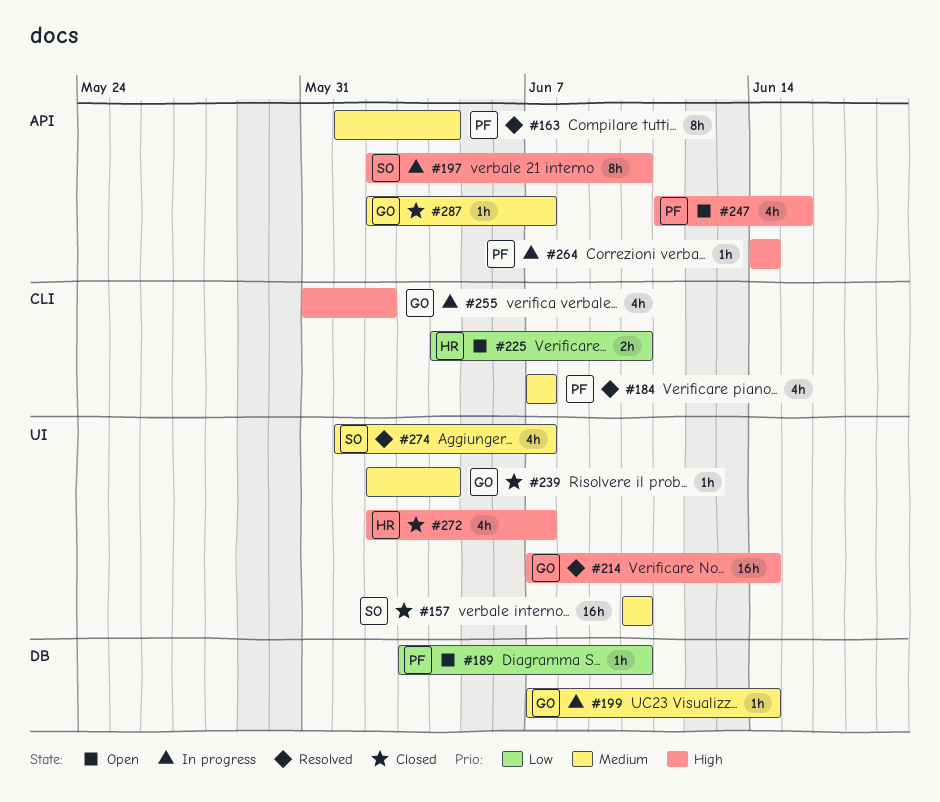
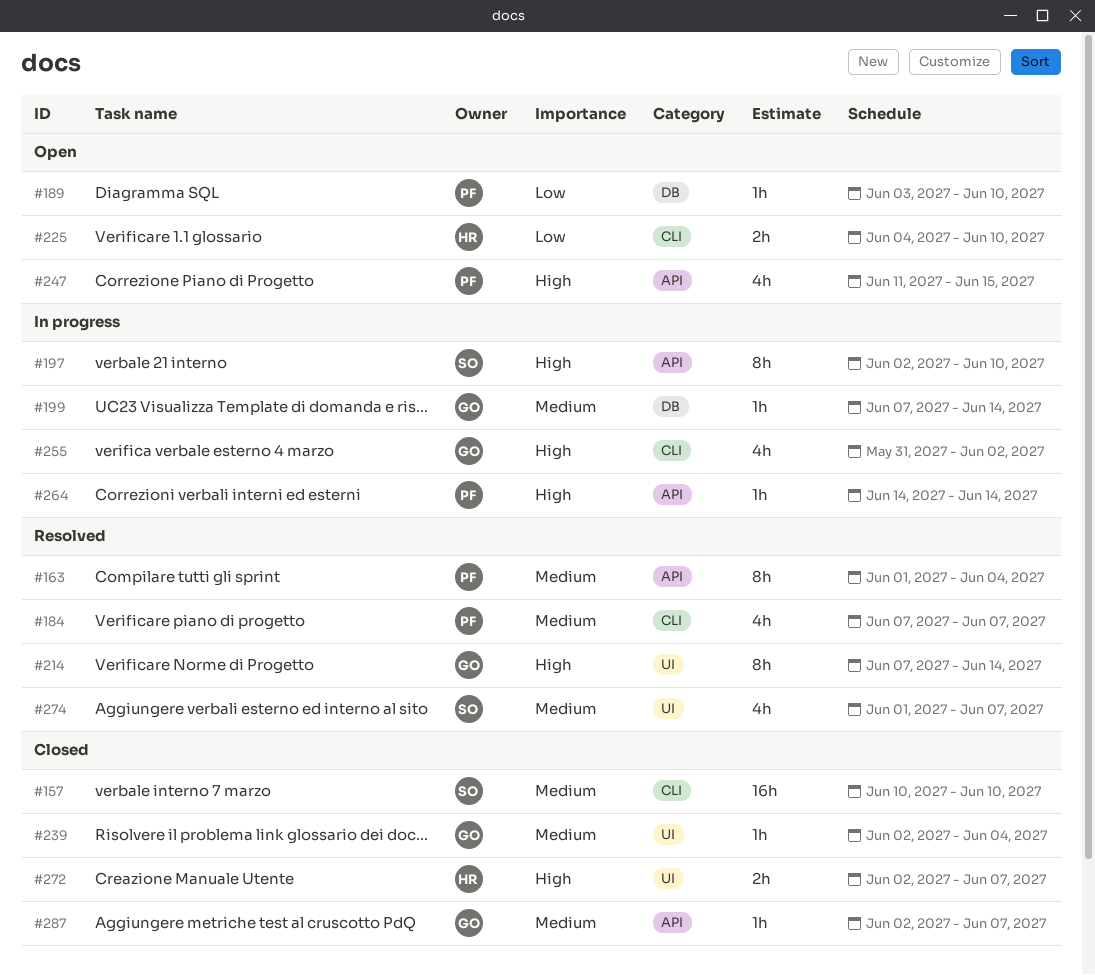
#157, label: UI -> CLI
#214, estimate: 16h -> 8h
#272, estimate: 4h -> 2h

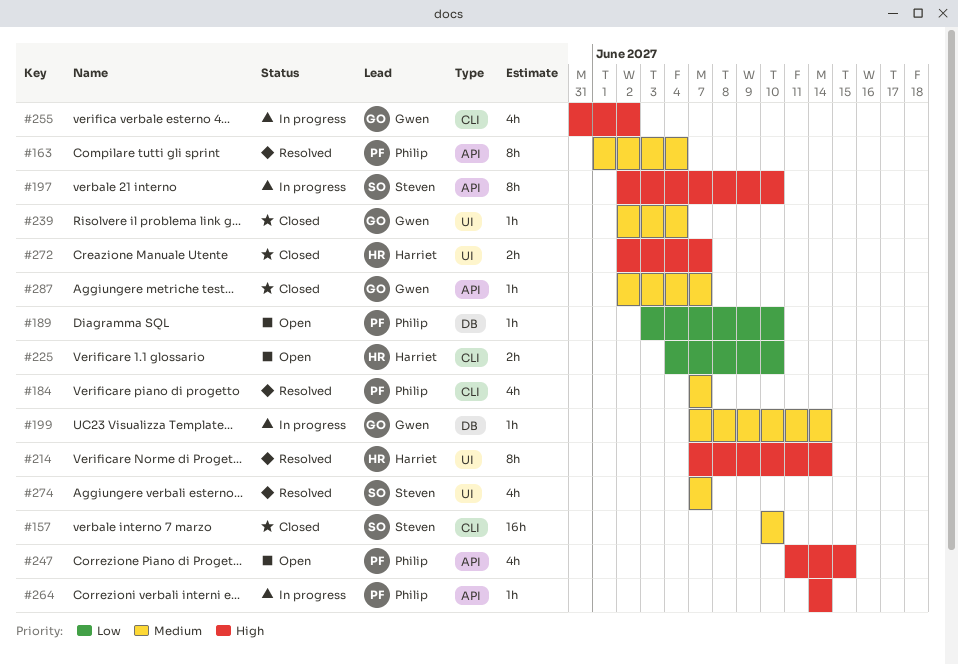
#214, owner: Gwen -> Harriet
#274, start: Jun 1 -> Jun 7

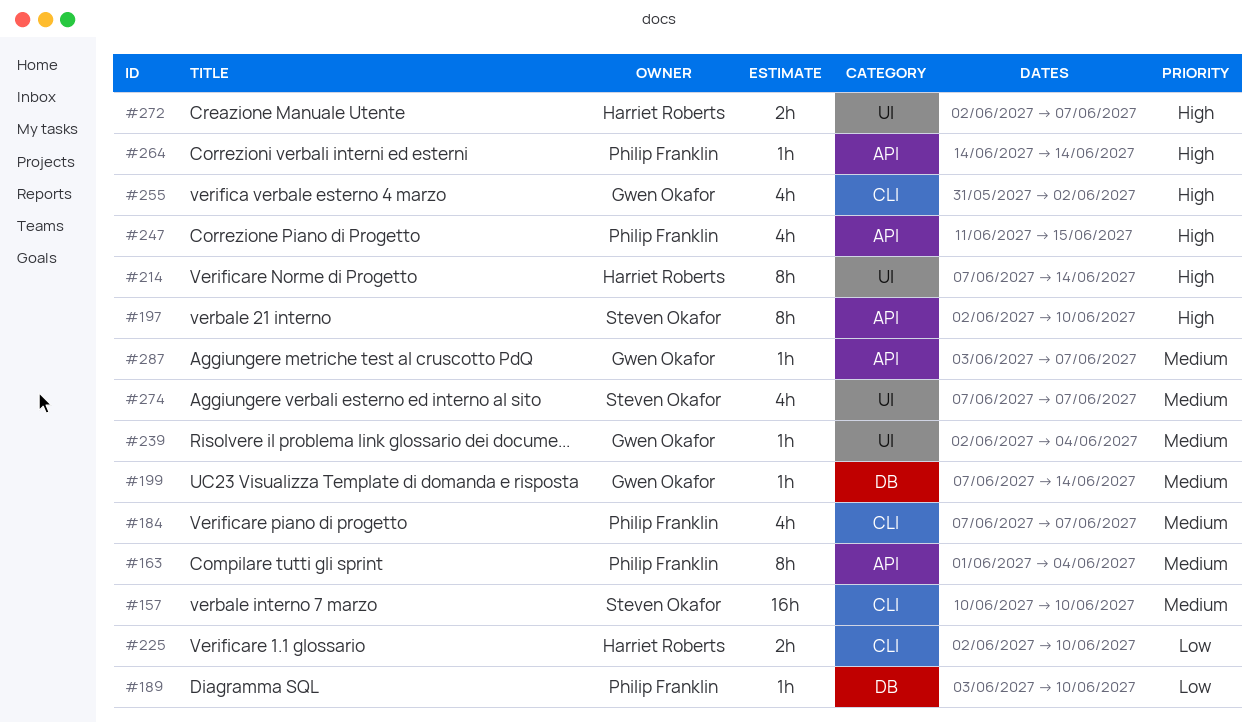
#225, start: Jun 4 -> Jun 2
#287, start: Jun 2 -> Jun 3

